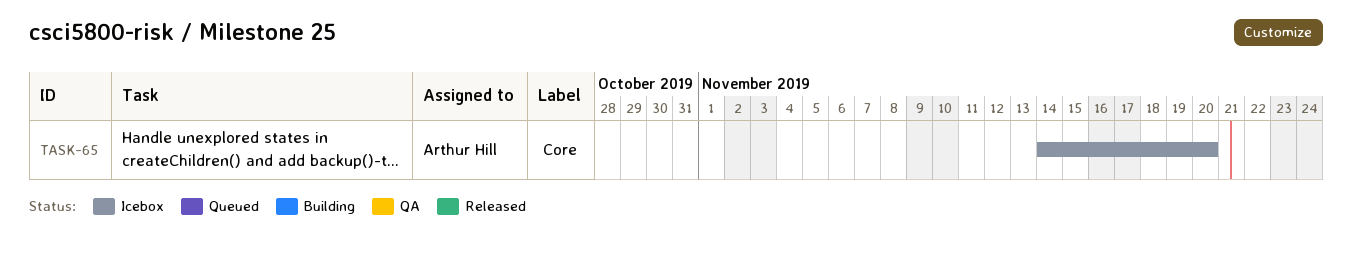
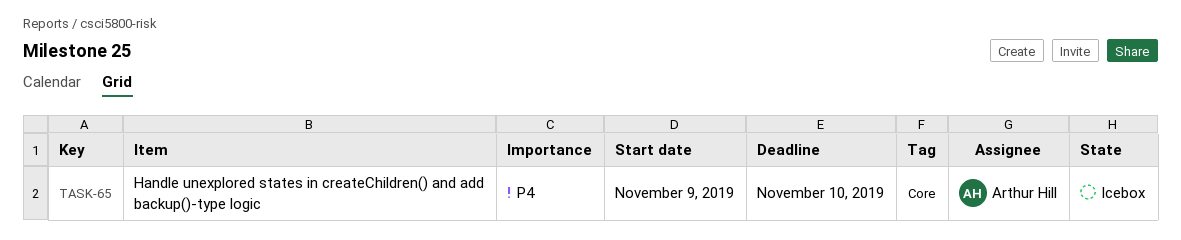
TASK-65, start: Nov 14 -> Nov 9
TASK-65, due: Nov 20 -> Nov 10

